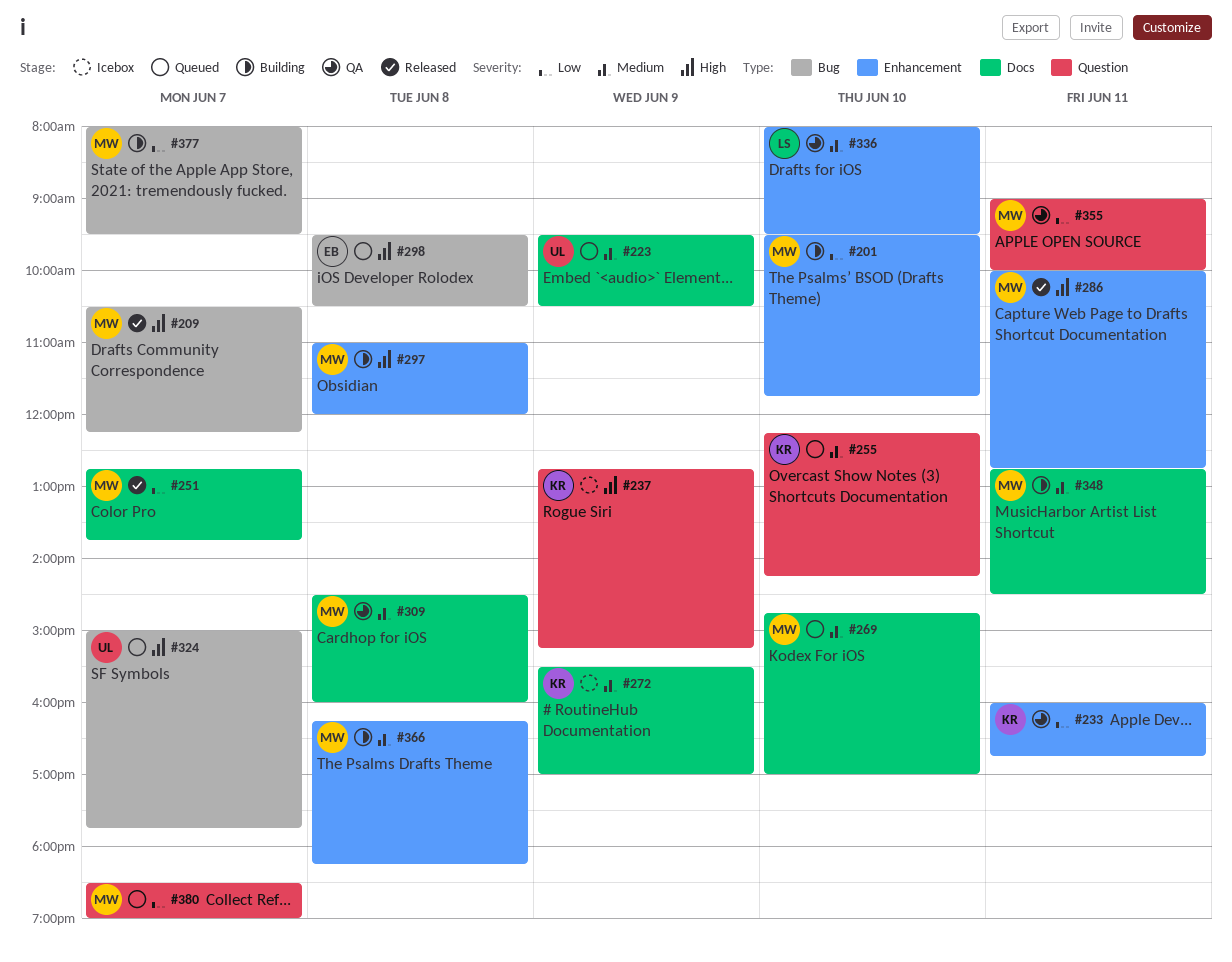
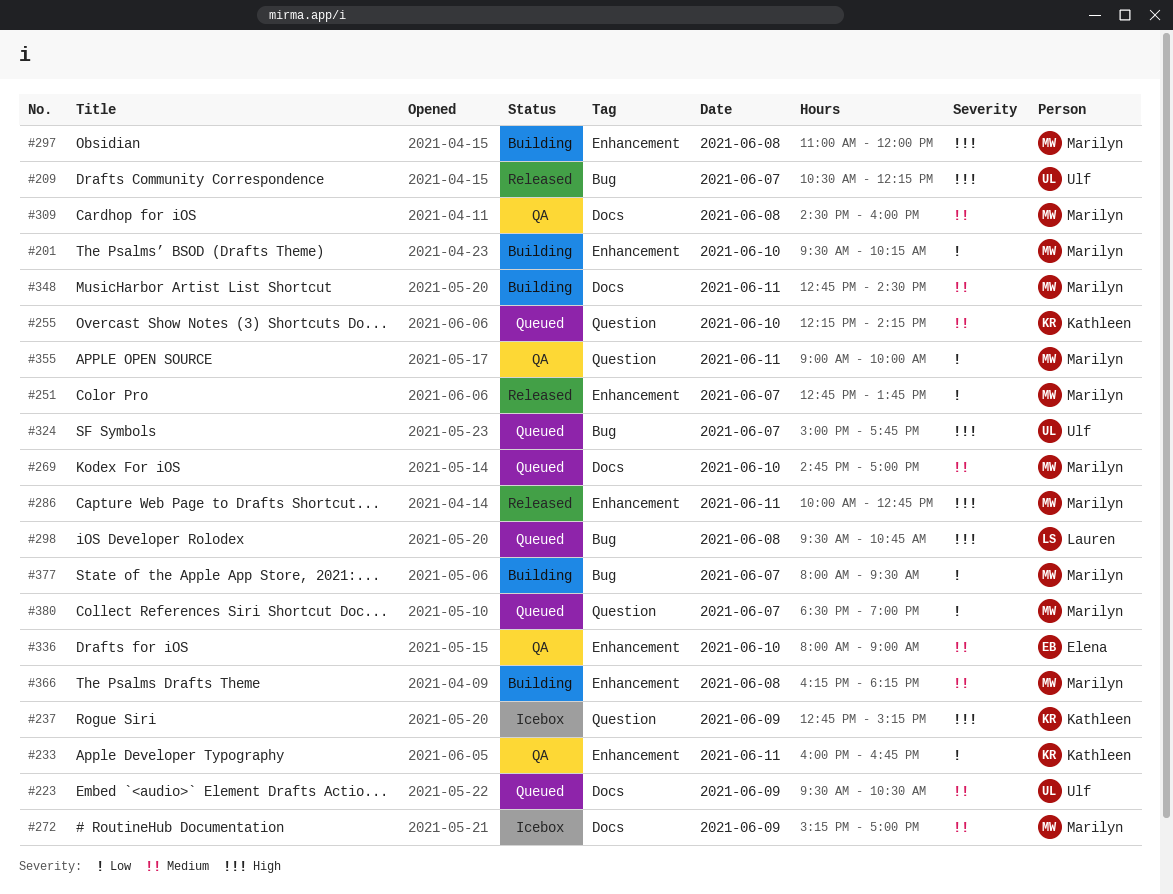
#201, ends: 11:45 -> 10:15
#209, owner: Marilyn -> Ulf
#251, label: Docs -> Enhancement
#272, owner: Kathleen -> Marilyn
#272, begins: 15:30 -> 15:15
#298, owner: Elena -> Lauren
#298, ends: 10:30 -> 10:45
#336, owner: Lauren -> Elena
#336, ends: 09:30 -> 09:00

